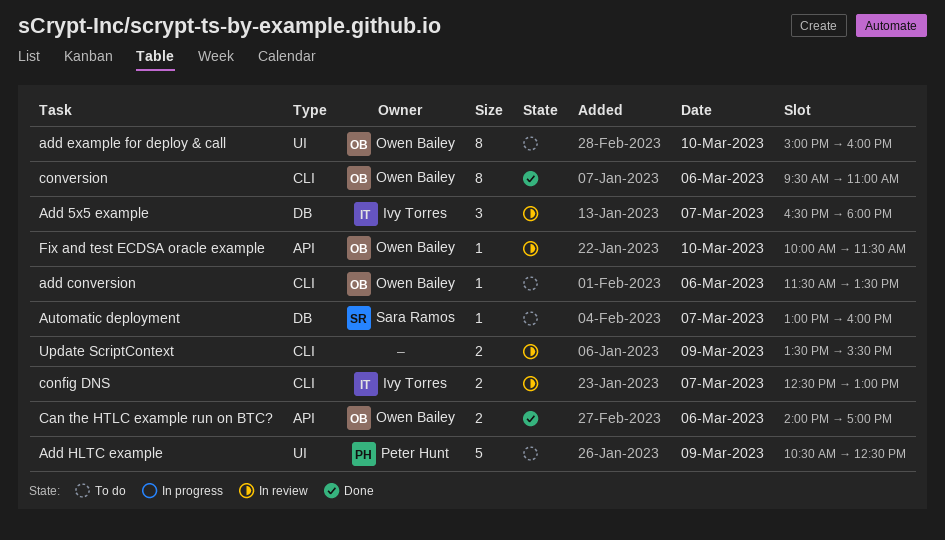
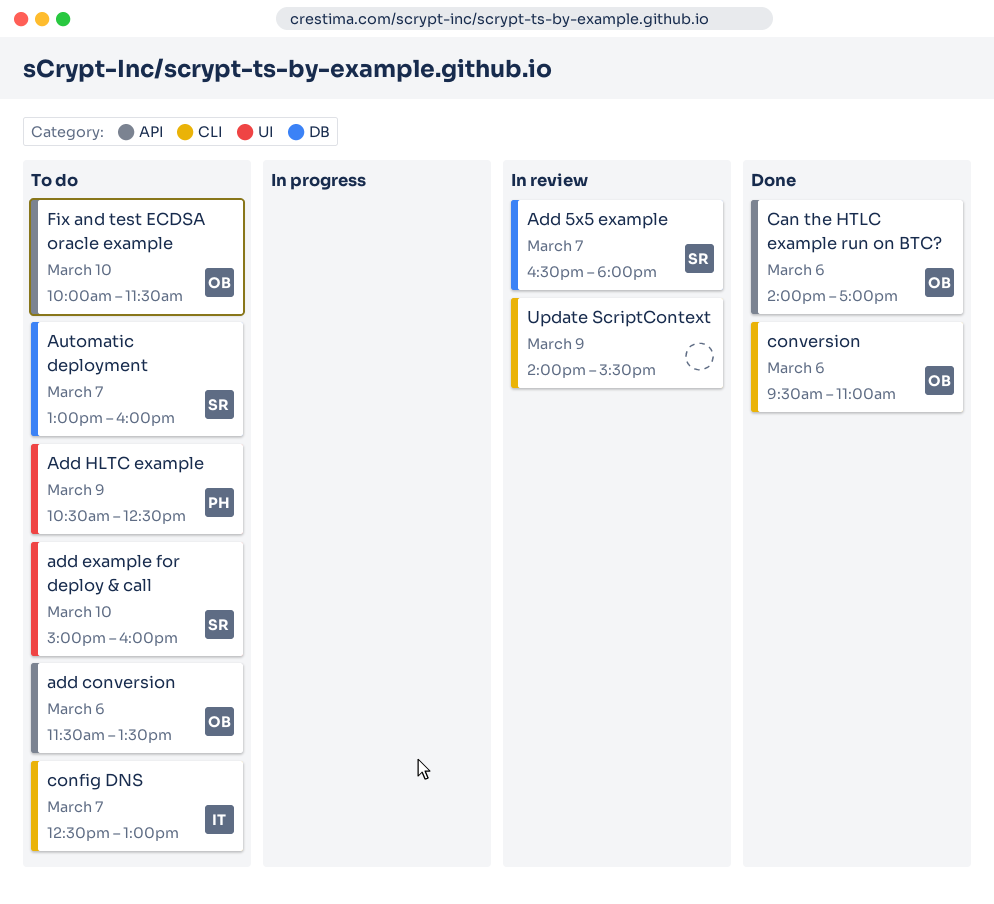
Add 5x5 example, owner: Ivy Torres -> Sara Ramos
add conversion, label: CLI -> API
add example for deploy & call, owner: Owen Bailey -> Sara Ramos
config DNS, status: In review -> To do
Fix and test ECDSA oracle example, status: In review -> To do
Update ScriptContext, begins: 13:30 -> 14:00

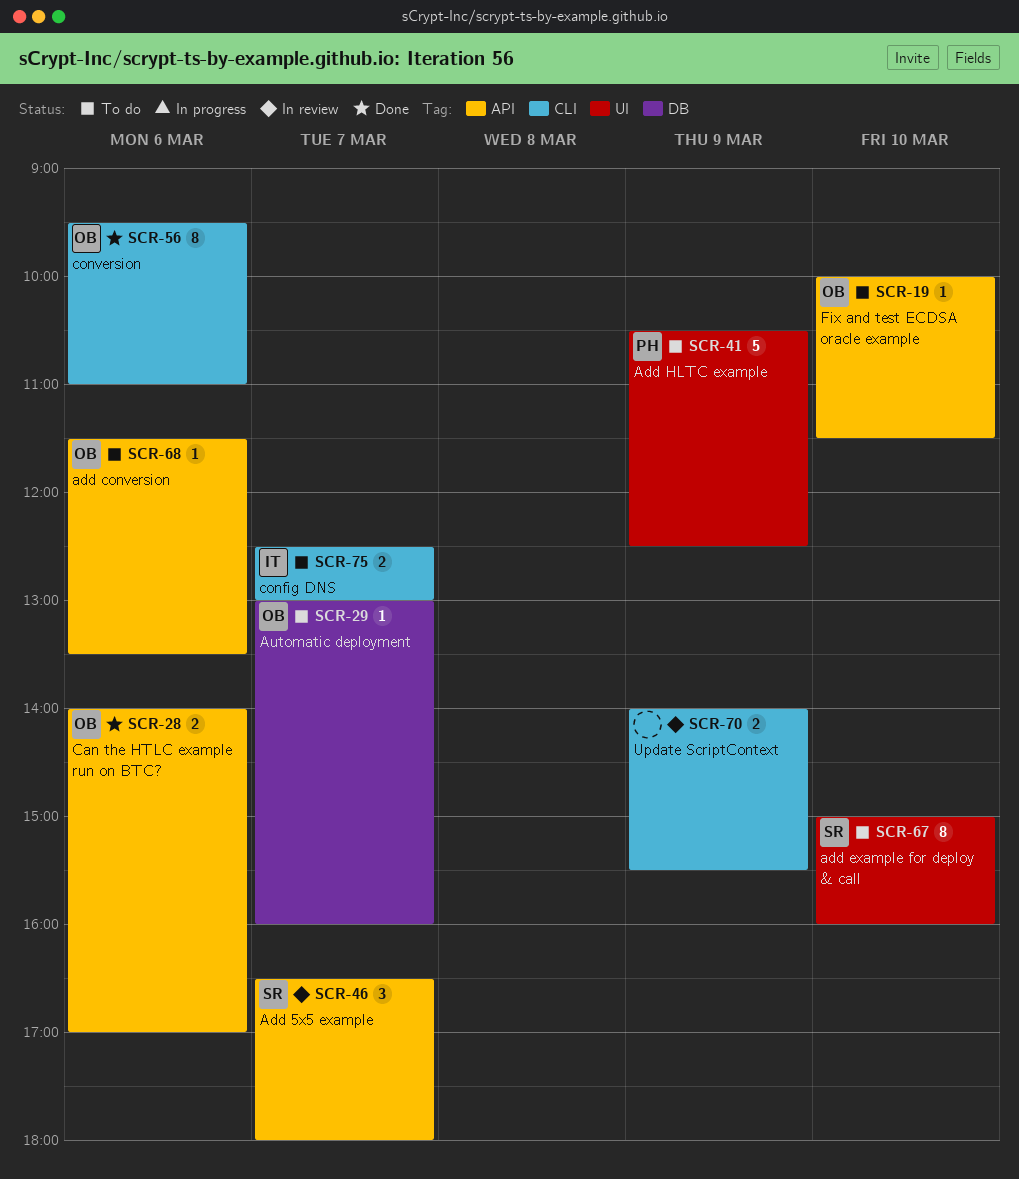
Add 5x5 example, label: DB -> API
Automatic deployment, owner: SR -> OB

